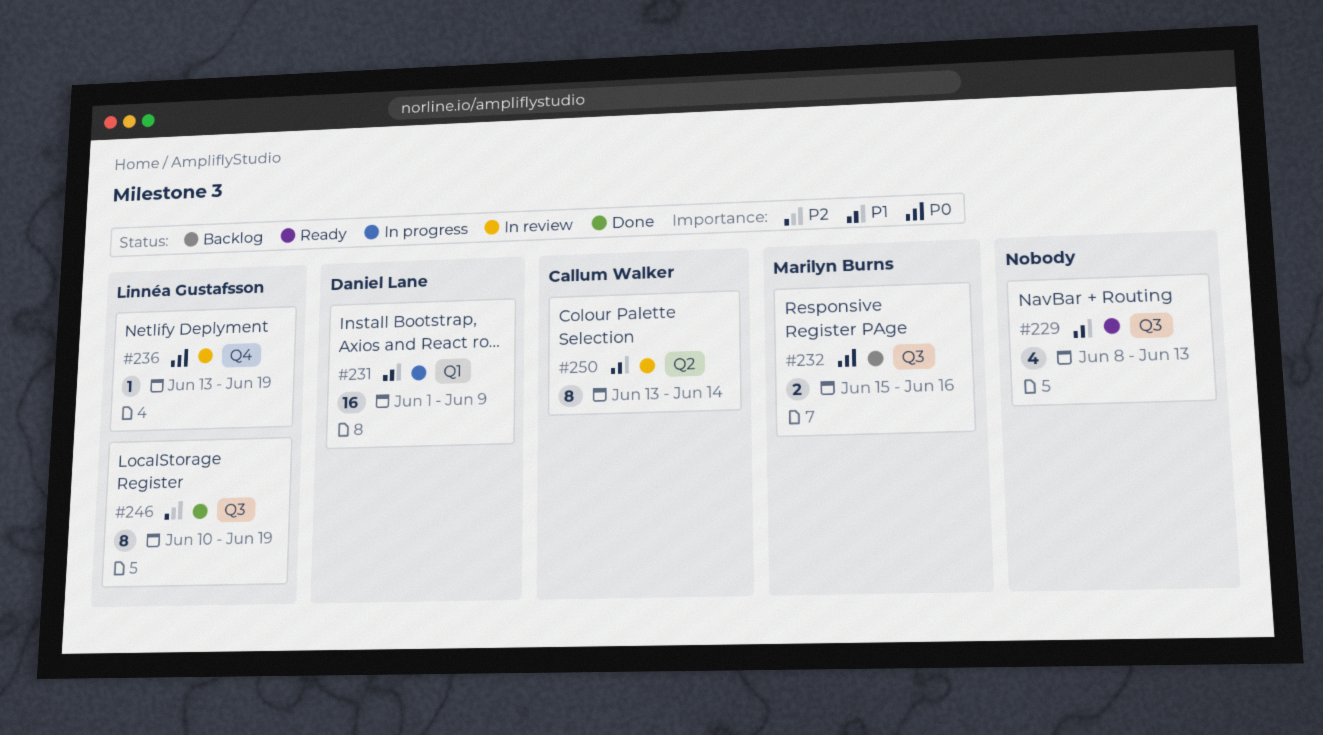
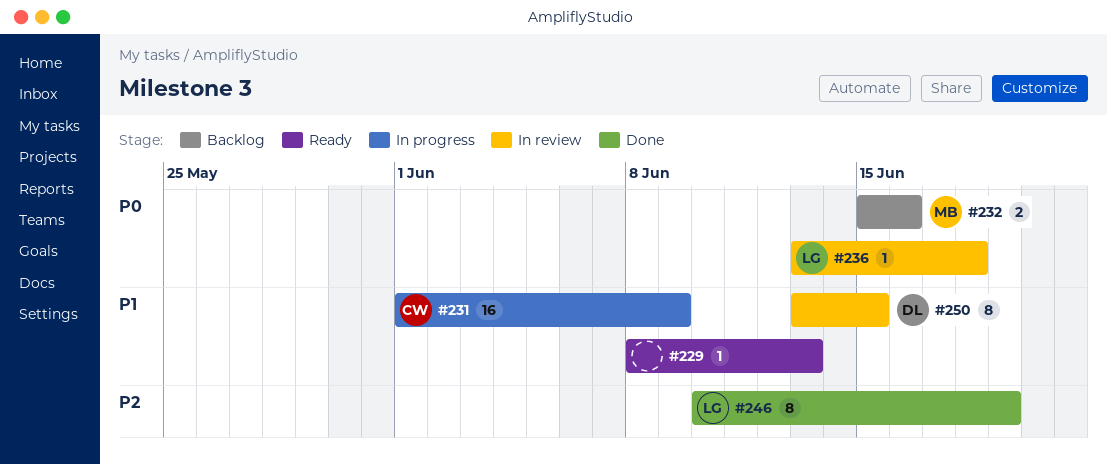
#229, estimate: 4 -> 1
#231, owner: Daniel Lane -> Callum Walker
#236, due: Jun 19 -> Jun 18
#250, owner: Callum Walker -> Daniel Lane
#250, due: Jun 14 -> Jun 15

